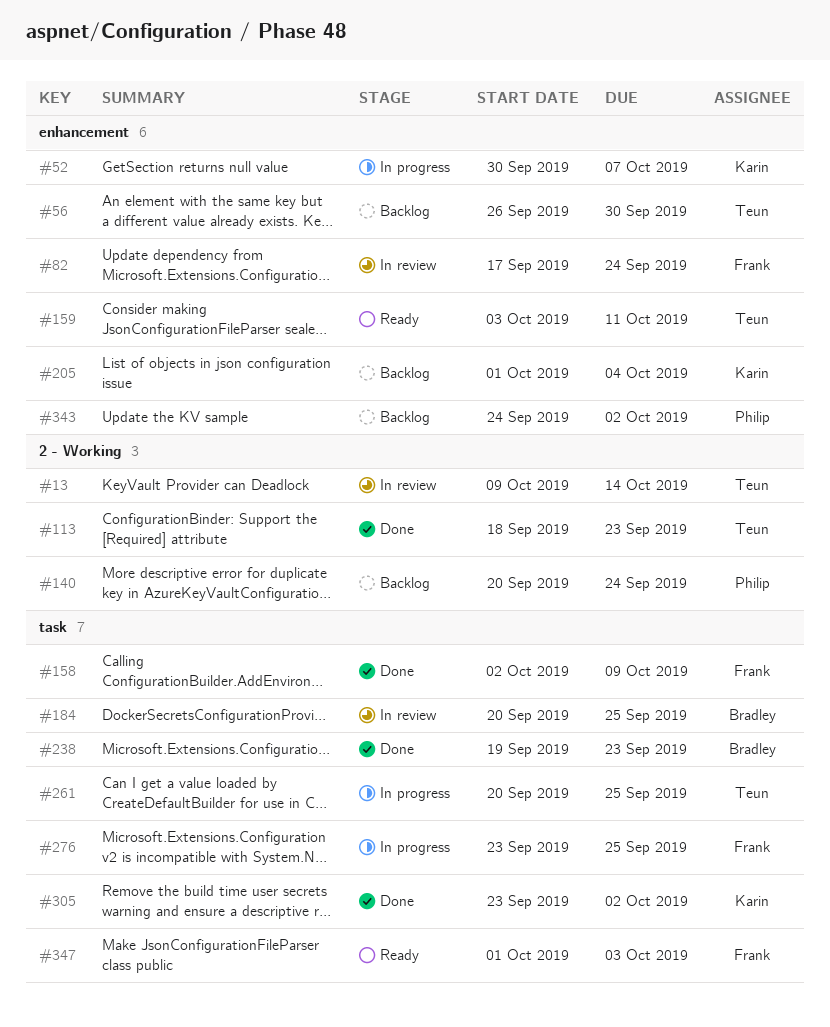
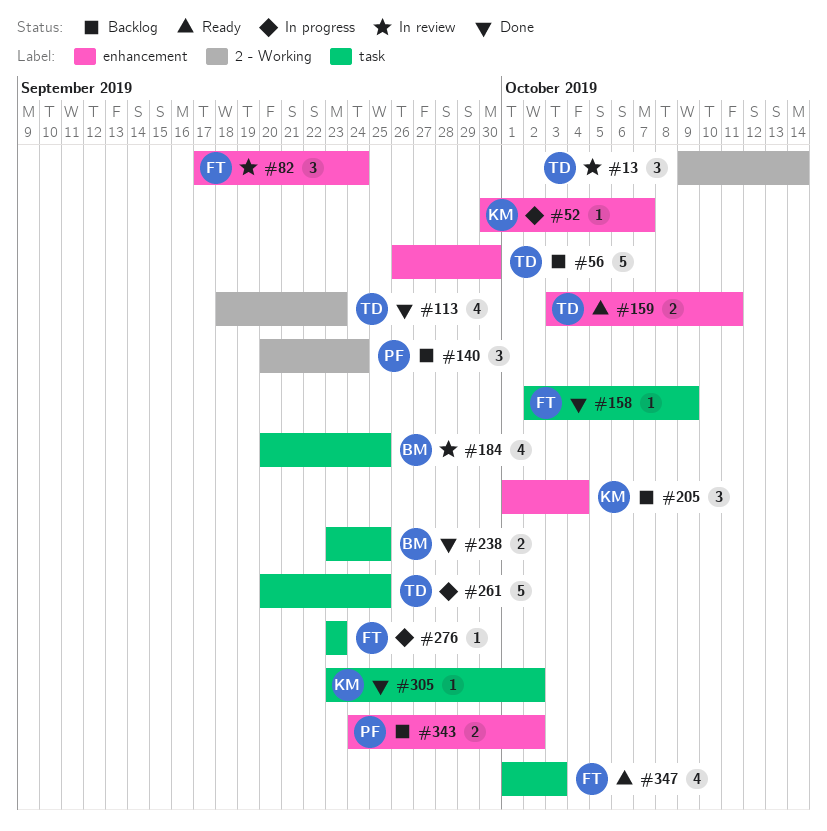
#238, start: Sep 19 -> Sep 23
#238, due: Sep 23 -> Sep 25
#276, due: Sep 25 -> Sep 23

